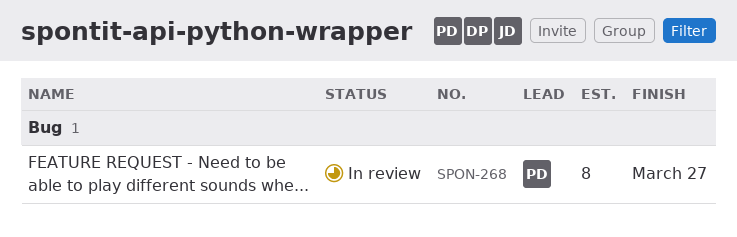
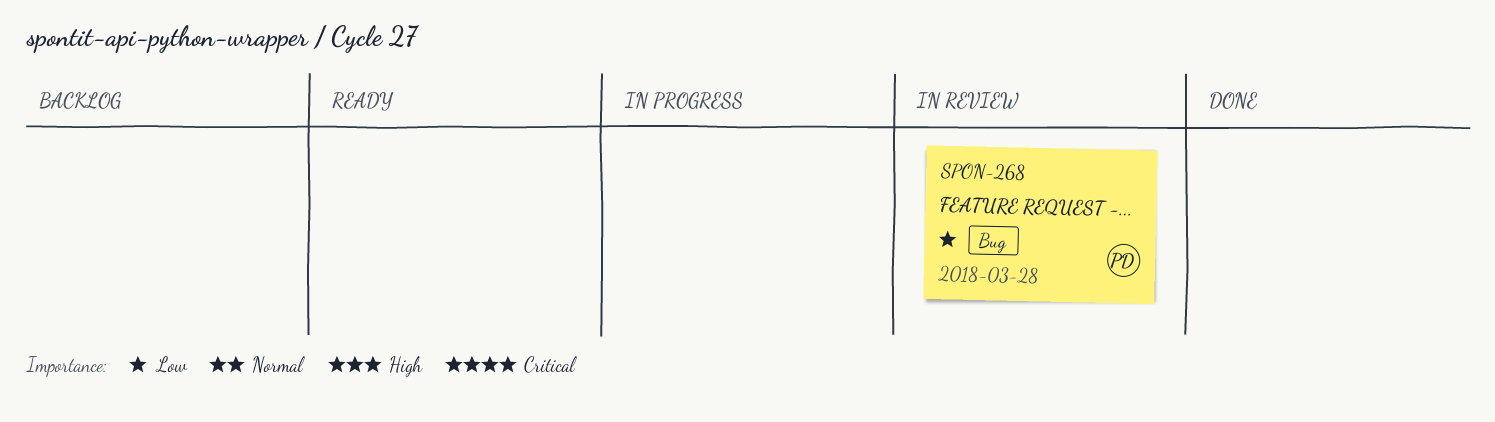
SPON-268, due: Mar 27 -> Mar 28

